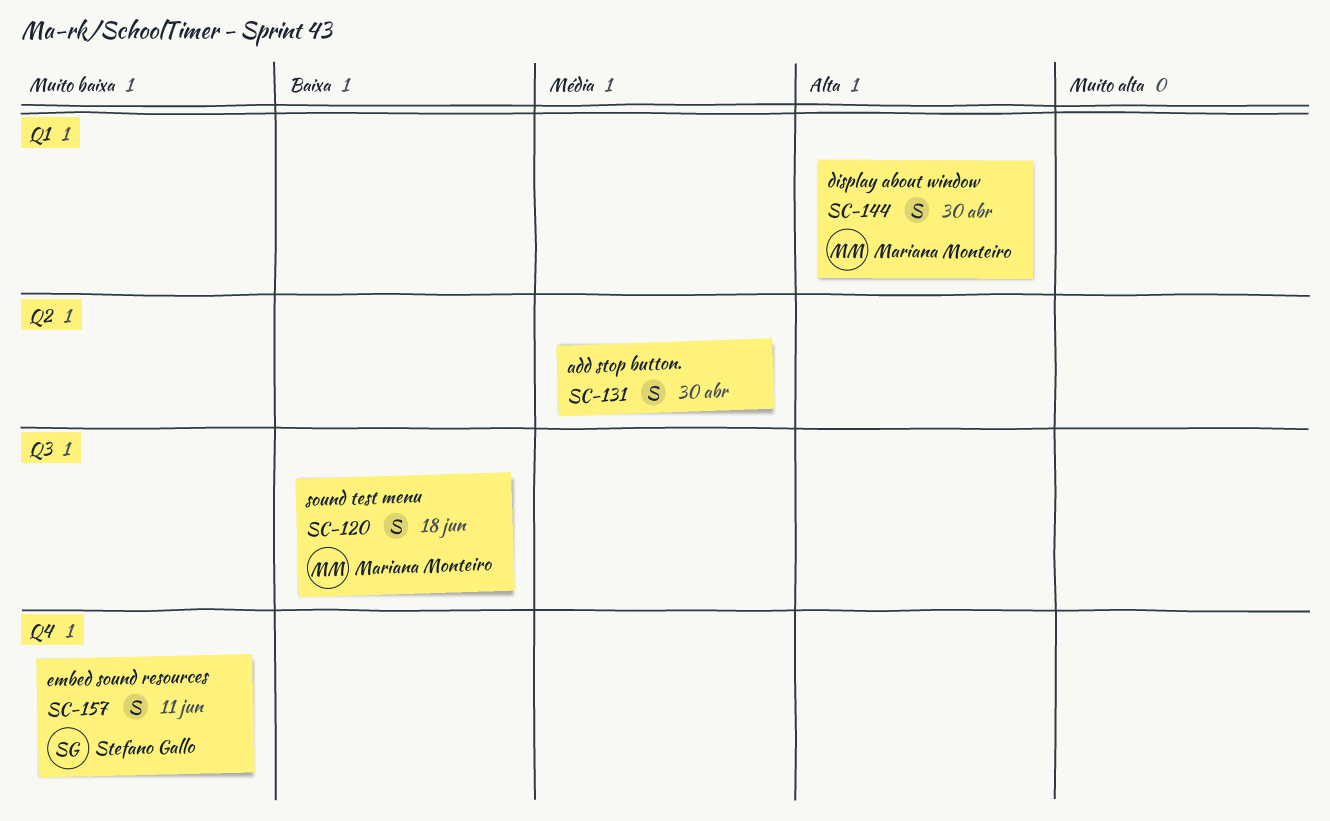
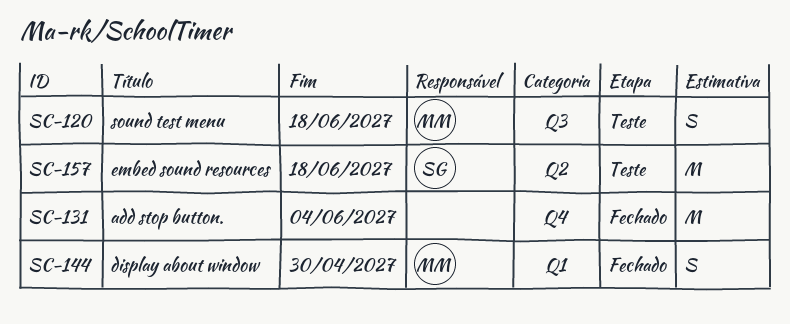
SC-131, label: Q2 -> Q4
SC-131, estimate: S -> M
SC-131, due: Apr 30 -> Jun 4
SC-157, label: Q4 -> Q2
SC-157, estimate: S -> M
SC-157, due: Jun 11 -> Jun 18

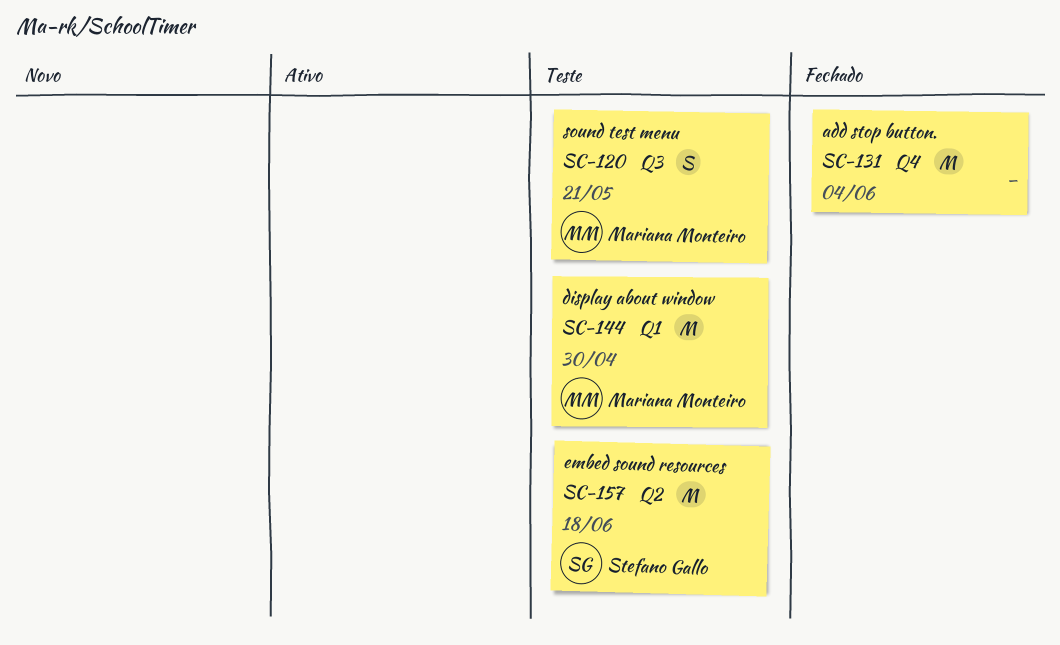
SC-120, due: Jun 18 -> May 21
SC-144, status: Fechado -> Teste
SC-144, estimate: S -> M

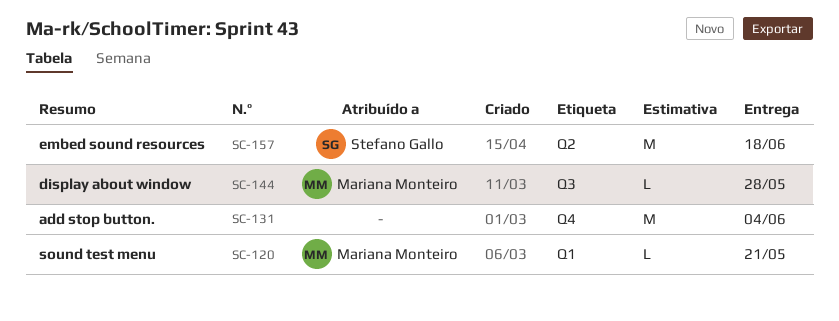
SC-120, label: Q3 -> Q1
SC-120, estimate: S -> L
SC-144, label: Q1 -> Q3
SC-144, estimate: M -> L
SC-144, due: Apr 30 -> May 28

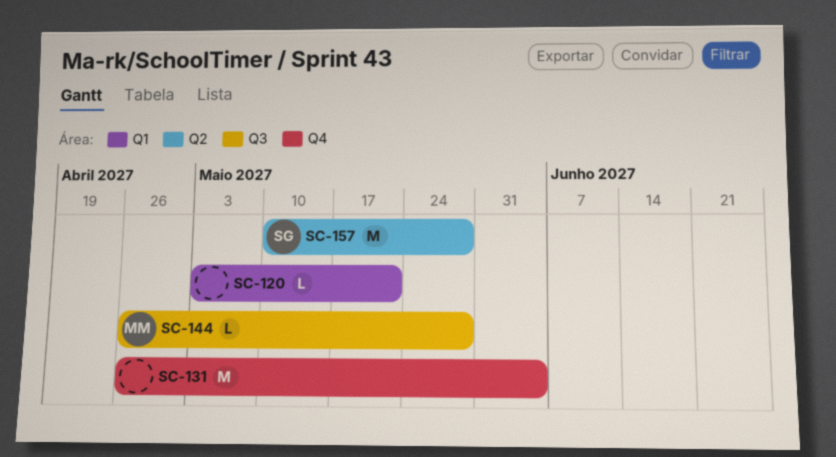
SC-120, owner: Mariana Monteiro -> none
SC-157, due: Jun 18 -> May 28

